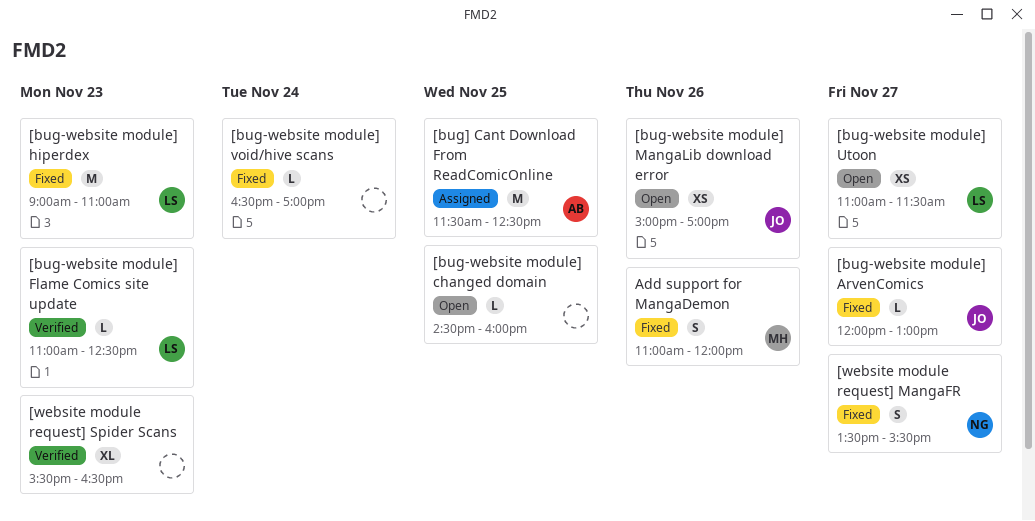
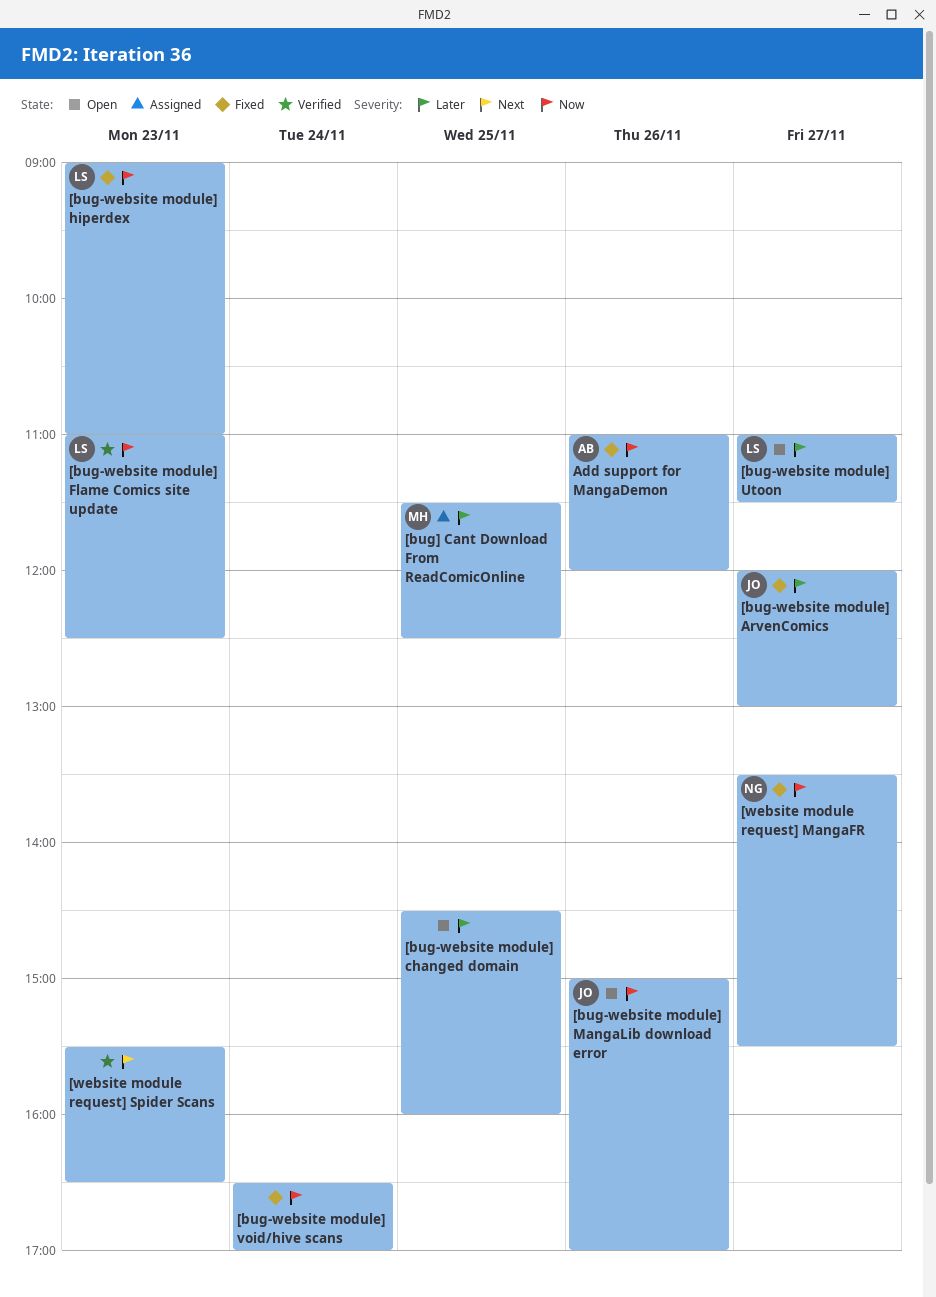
[bug] Cant Download From ReadComicOnline, owner: AB -> MH
Add support for MangaDemon, owner: MH -> AB

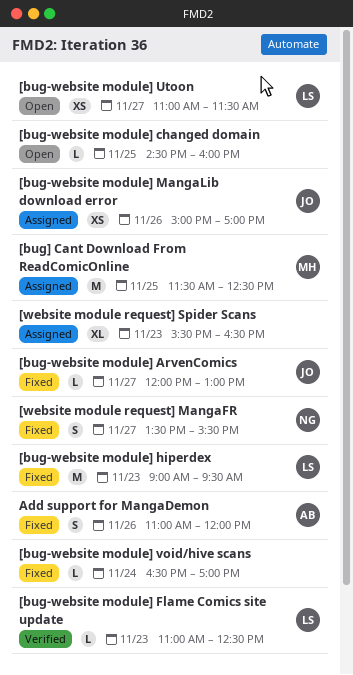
[bug-website module] hiperdex, ends: 11:00 -> 09:30
[bug-website module] MangaLib download error, status: Open -> Assigned
[website module request] Spider Scans, status: Verified -> Assigned

